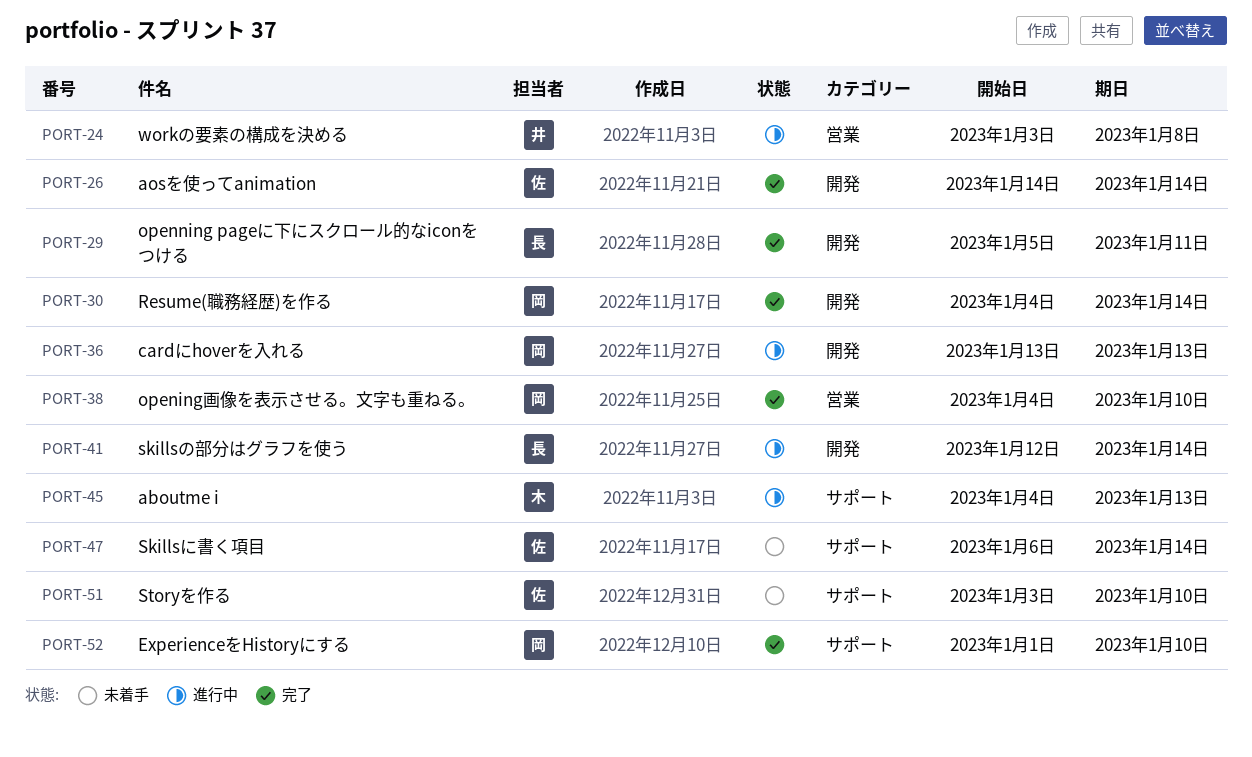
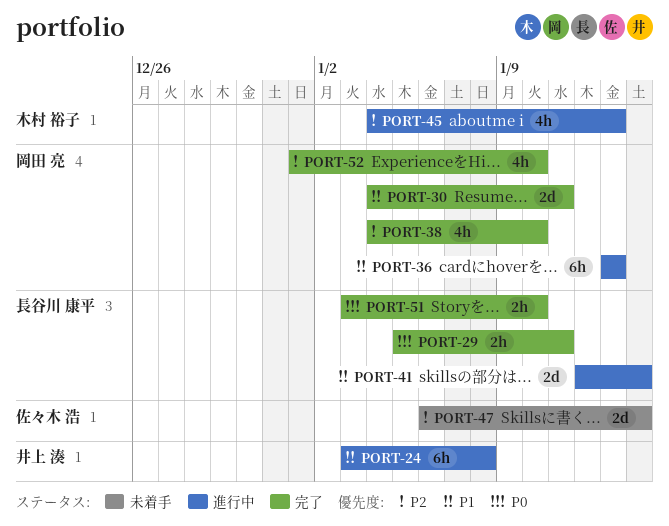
PORT-26: present -> none
PORT-30, due: Jan 14 -> Jan 11
PORT-51, status: 未着手 -> 完了
PORT-51, owner: 佐々木 浩 -> 長谷川 康平

